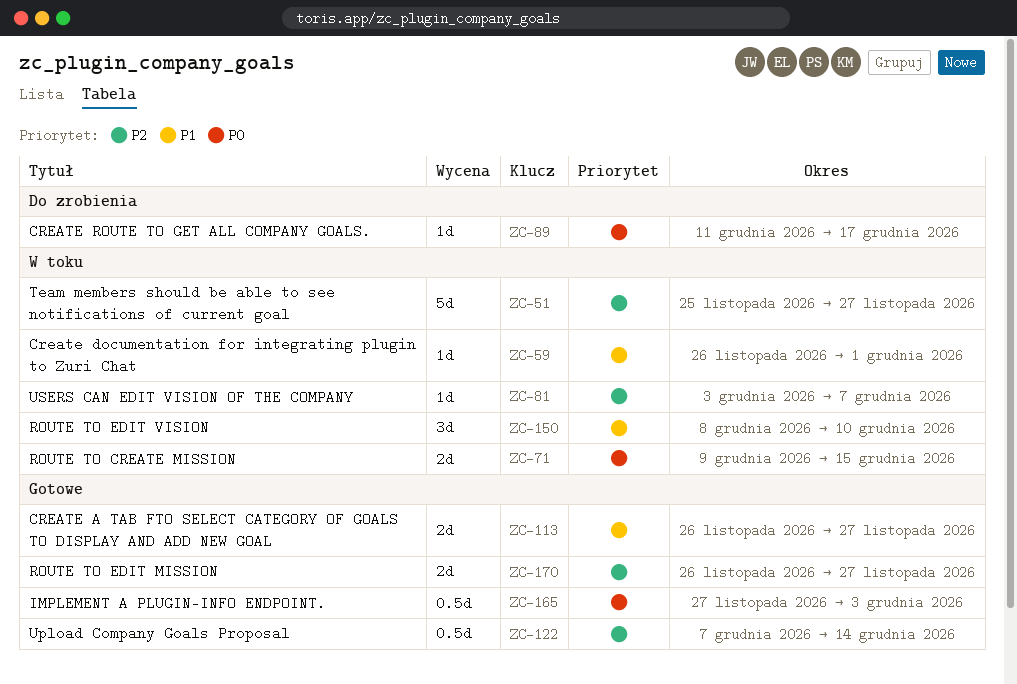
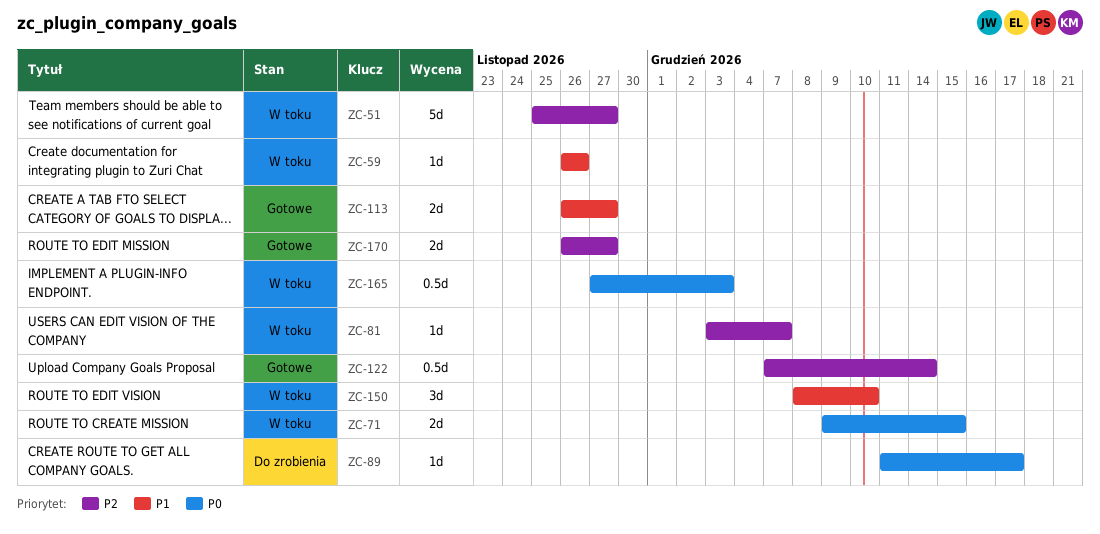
ZC-59, due: Dec 1 -> Nov 26
ZC-165, status: Gotowe -> W toku

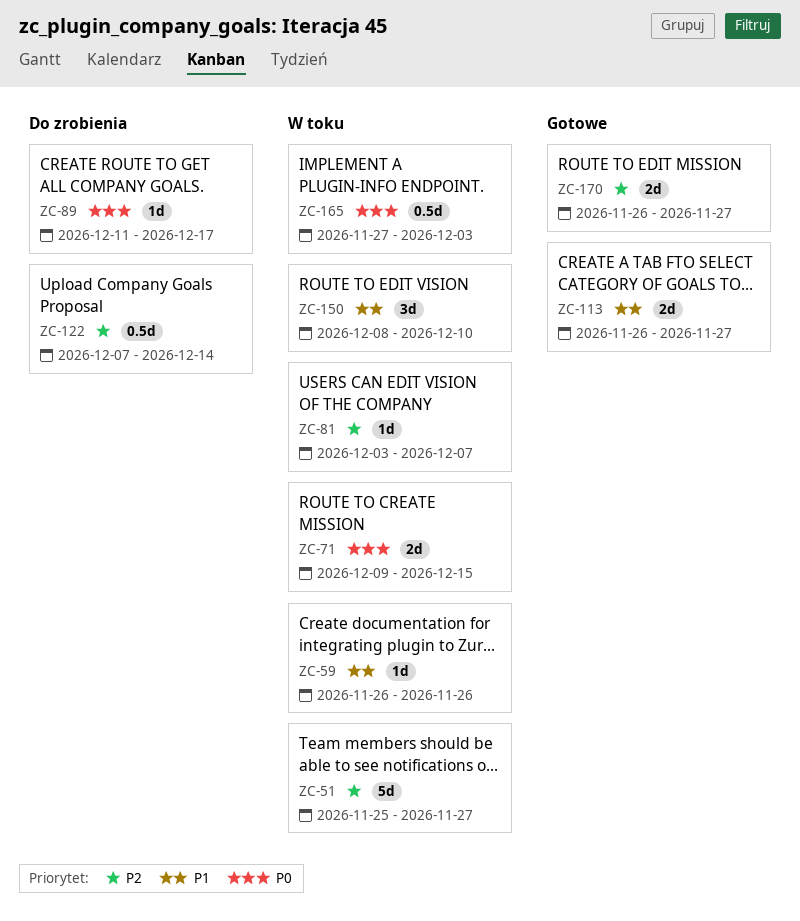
ZC-122, status: Gotowe -> Do zrobienia

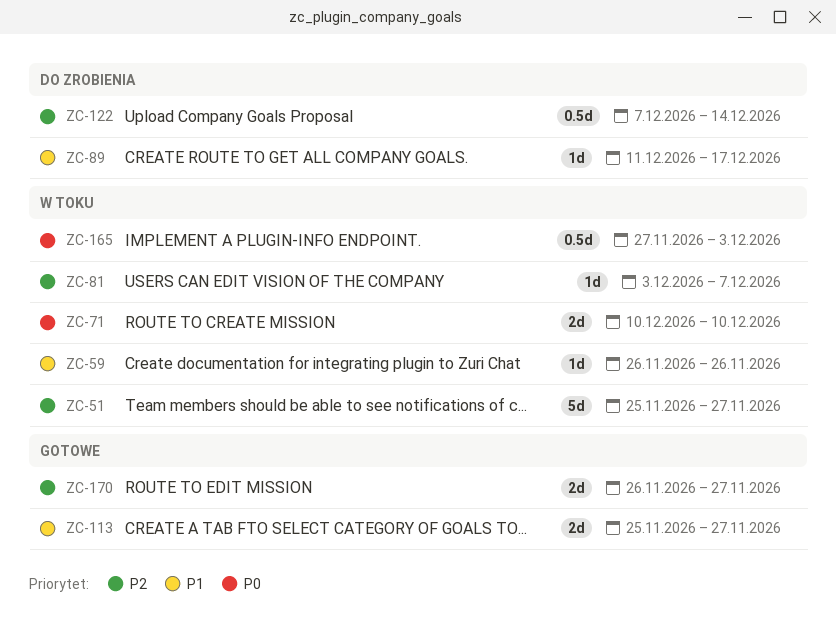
ZC-71, start: Dec 9 -> Dec 10
ZC-71, due: Dec 15 -> Dec 10
ZC-89, priority: P0 -> P1
ZC-113, start: Nov 26 -> Nov 25
ZC-150: present -> none

